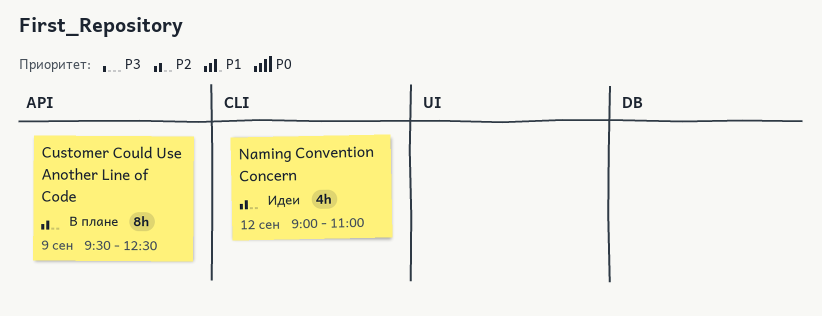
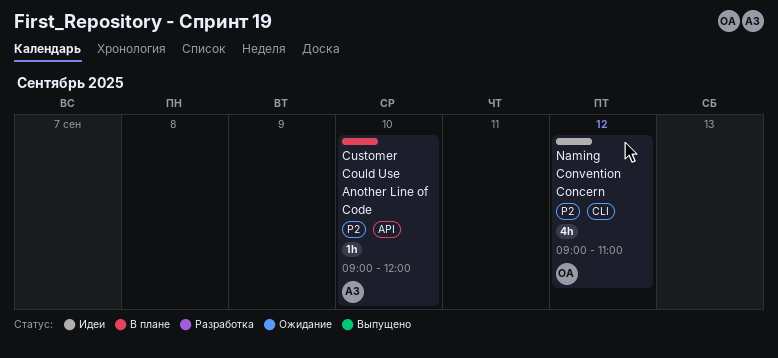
Customer Could Use Another Line of Code, estimate: 8h -> 1h
Customer Could Use Another Line of Code, day: Sep 9 -> Sep 10
Customer Could Use Another Line of Code, begins: 09:30 -> 09:00
Customer Could Use Another Line of Code, ends: 12:30 -> 12:00

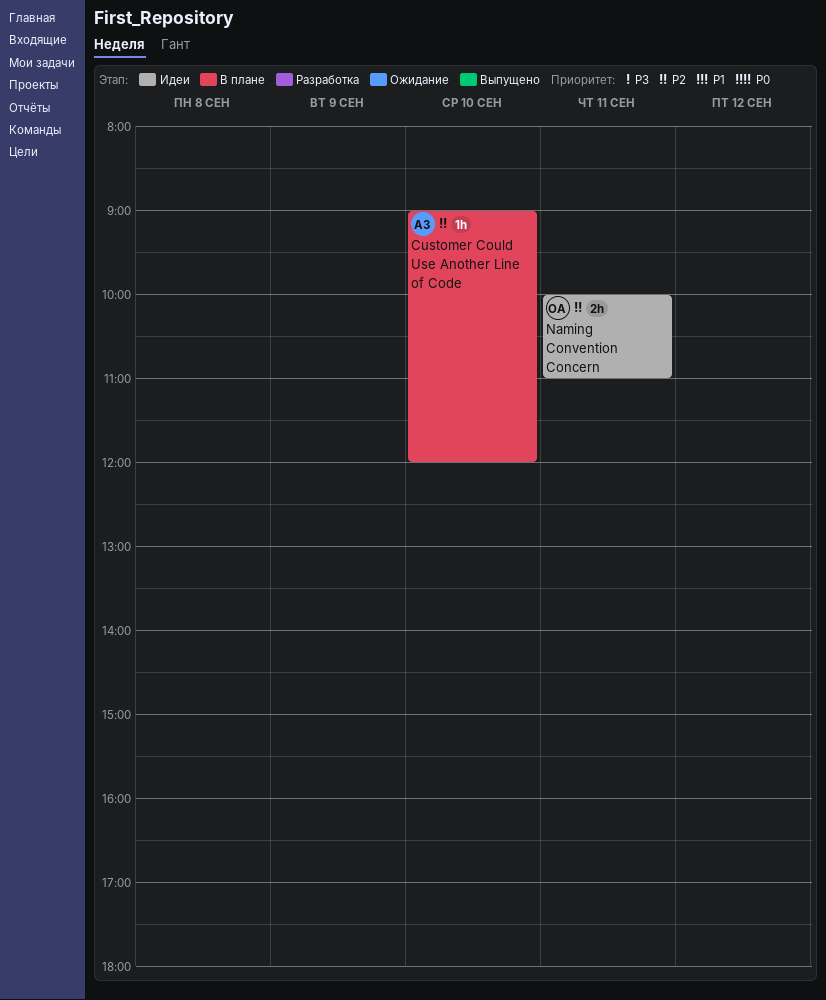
Naming Convention Concern, estimate: 4h -> 2h
Naming Convention Concern, day: Sep 12 -> Sep 11
Naming Convention Concern, begins: 09:00 -> 10:00

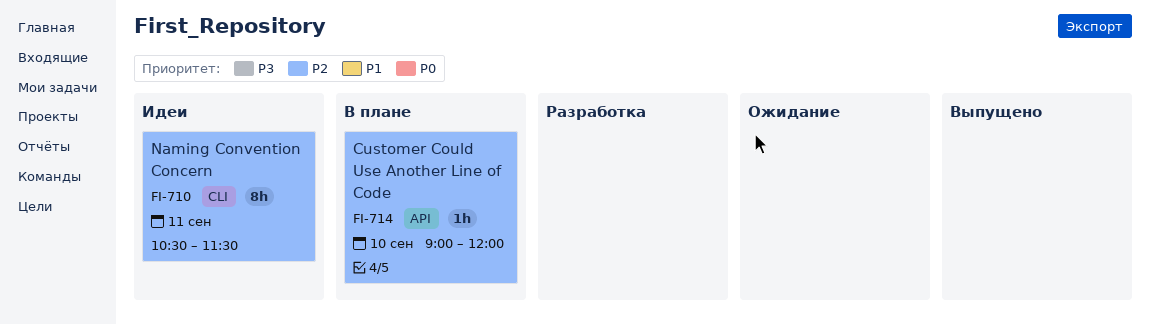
Naming Convention Concern, estimate: 2h -> 8h
Naming Convention Concern, begins: 10:00 -> 10:30
Naming Convention Concern, ends: 11:00 -> 11:30

